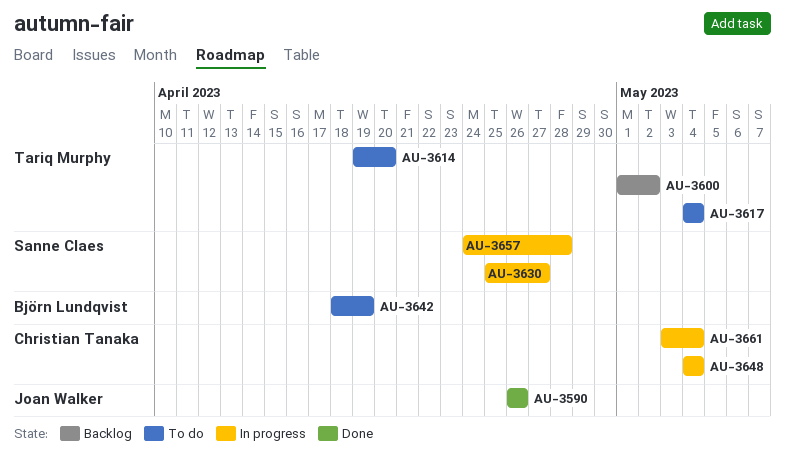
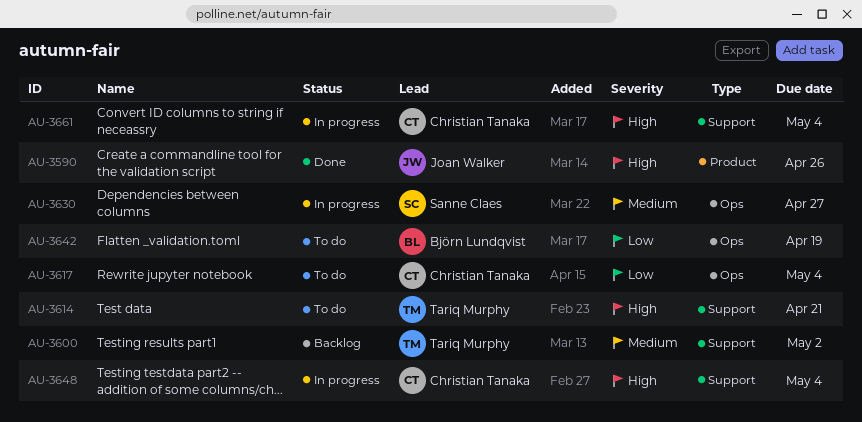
AU-3614, due: Apr 20 -> Apr 21
AU-3617, owner: Tariq Murphy -> Christian Tanaka
AU-3657: present -> none

